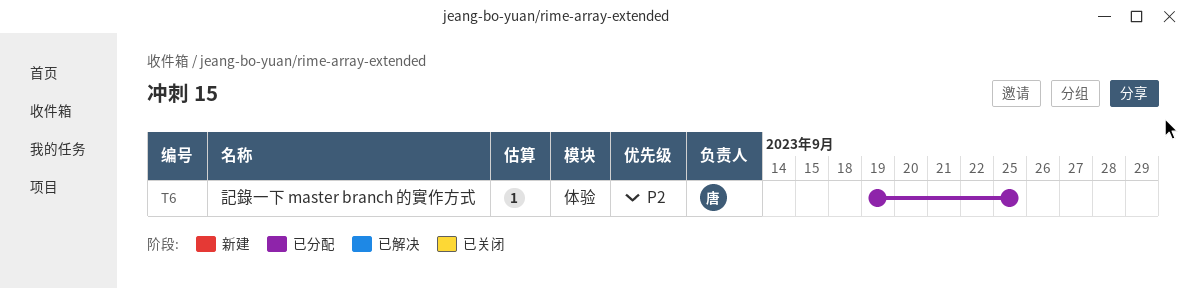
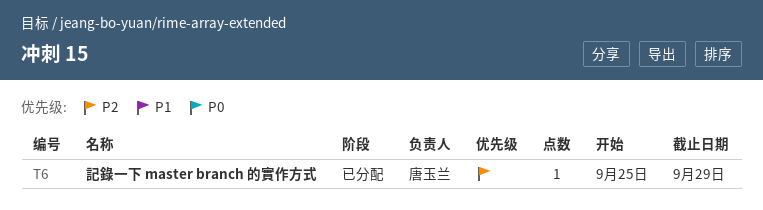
T6, start: Sep 19 -> Sep 25
T6, due: Sep 25 -> Sep 29

